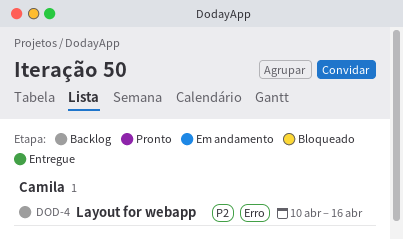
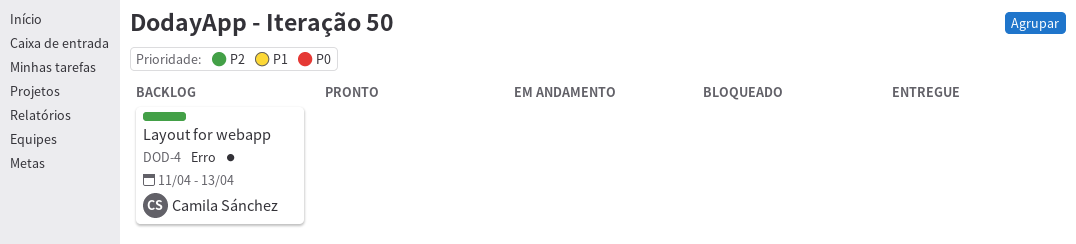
DOD-4, start: Apr 10 -> Apr 11
DOD-4, due: Apr 16 -> Apr 13

